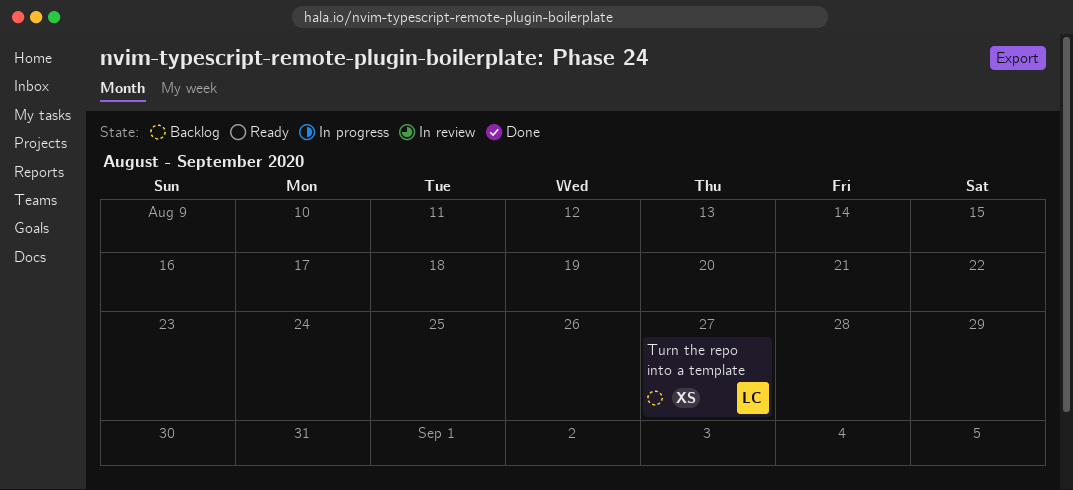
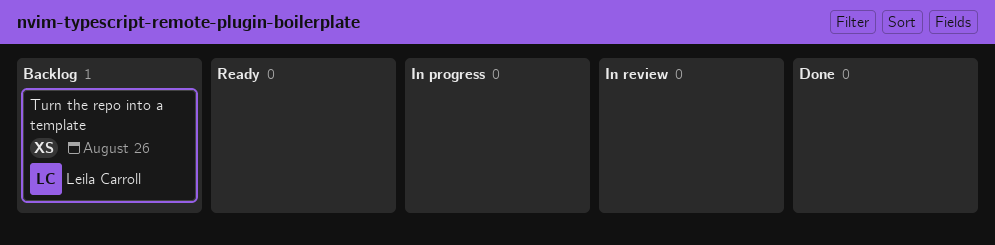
Turn the repo into a template, due: Aug 27 -> Aug 26

